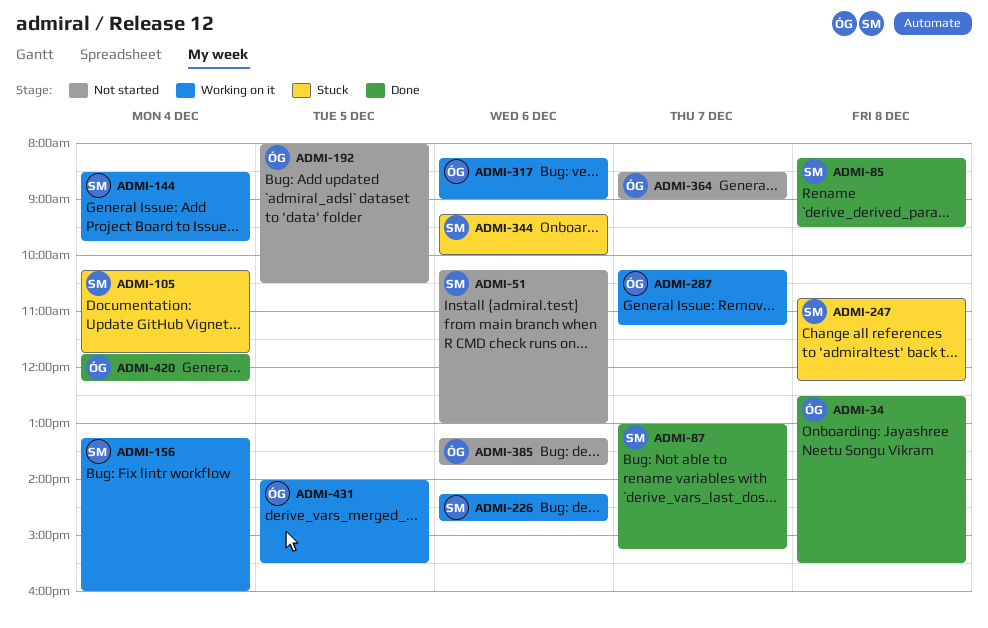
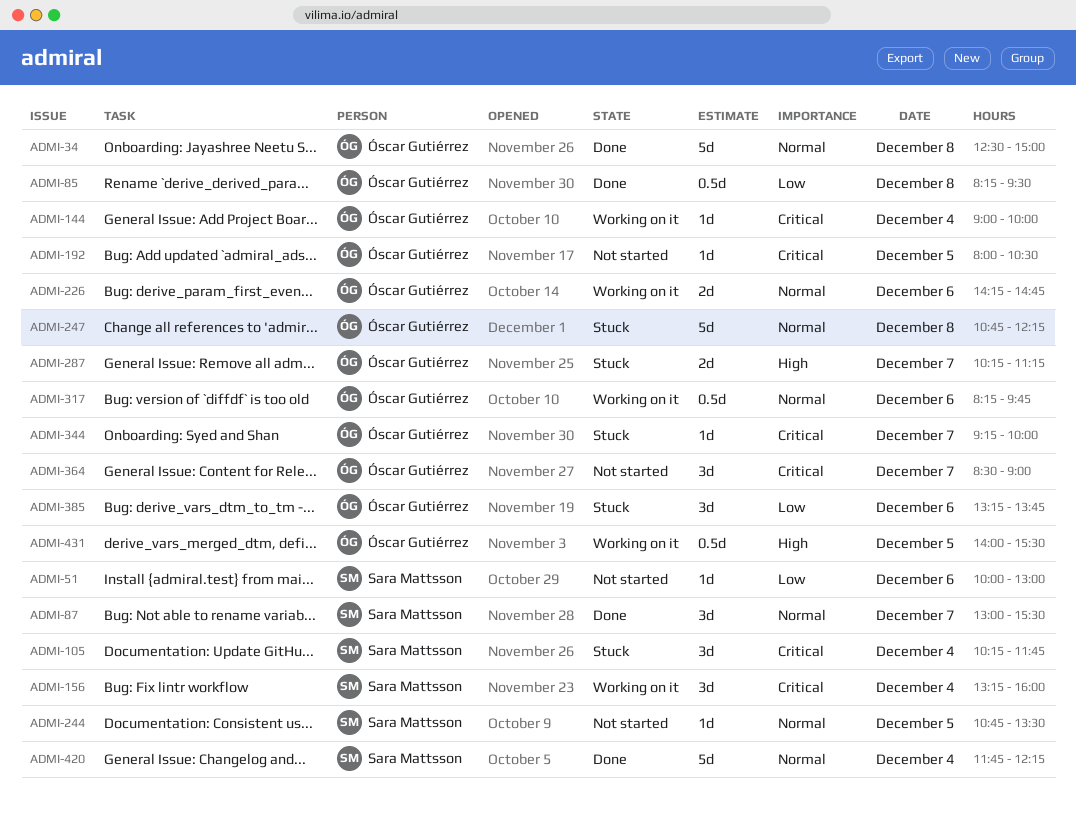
ADMI-34, ends: 15:30 -> 15:00
ADMI-51, begins: 10:15 -> 10:00
ADMI-85, owner: Sara Mattsson -> Óscar Gutiérrez
ADMI-87, ends: 15:15 -> 15:30
ADMI-144, owner: Sara Mattsson -> Óscar Gutiérrez
ADMI-144, begins: 08:30 -> 09:00
ADMI-144, ends: 09:45 -> 10:00
ADMI-226, owner: Sara Mattsson -> Óscar Gutiérrez
ADMI-244: none -> present
ADMI-247, owner: Sara Mattsson -> Óscar Gutiérrez
ADMI-287, status: Working on it -> Stuck
ADMI-317, ends: 09:00 -> 09:45
ADMI-344, owner: Sara Mattsson -> Óscar Gutiérrez
ADMI-344, day: Dec 6 -> Dec 7
ADMI-385, status: Not started -> Stuck
ADMI-420, owner: Óscar Gutiérrez -> Sara Mattsson

